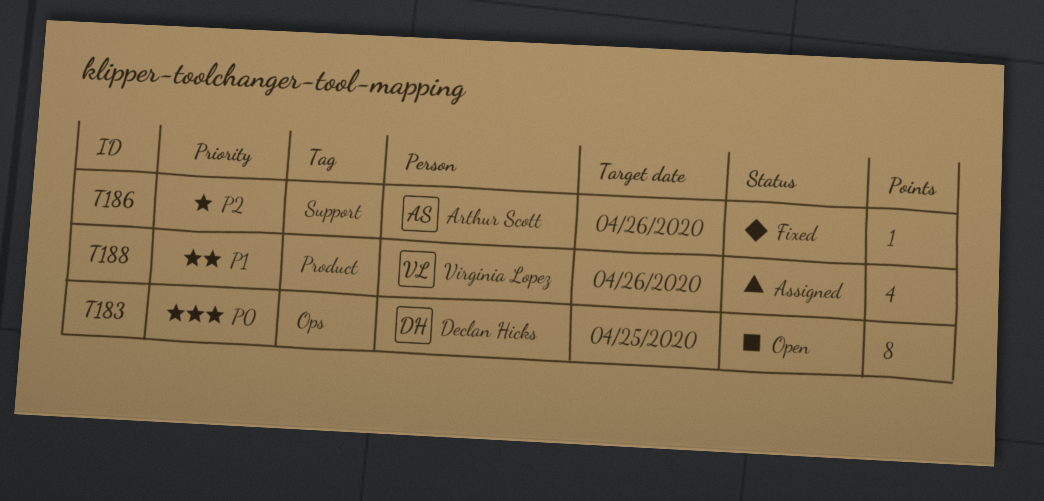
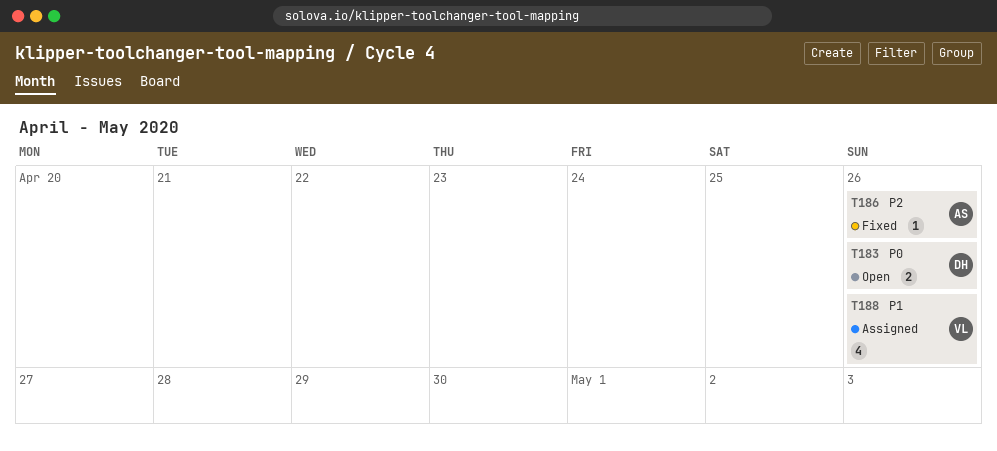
T183, estimate: 8 -> 2
T183, due: Apr 25 -> Apr 26

